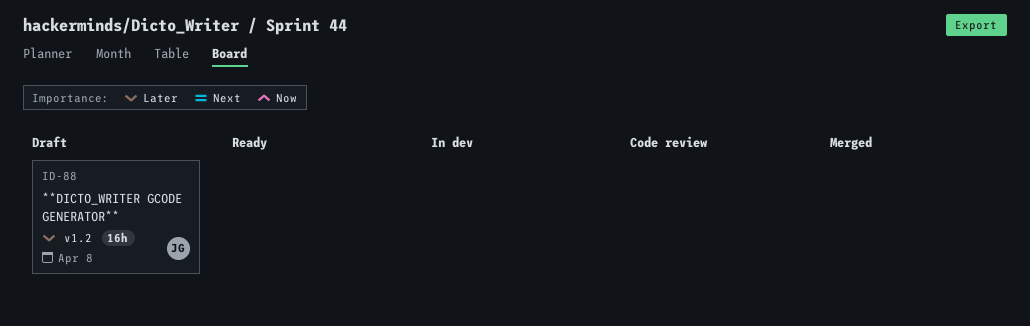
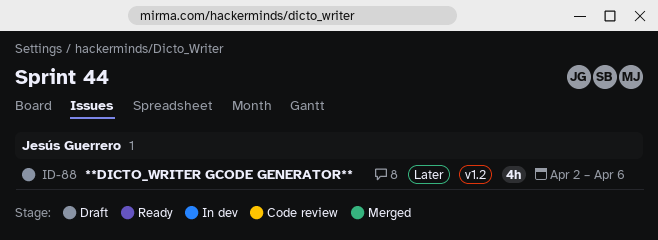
ID-88, estimate: 16h -> 4h
ID-88, due: Apr 8 -> Apr 6

